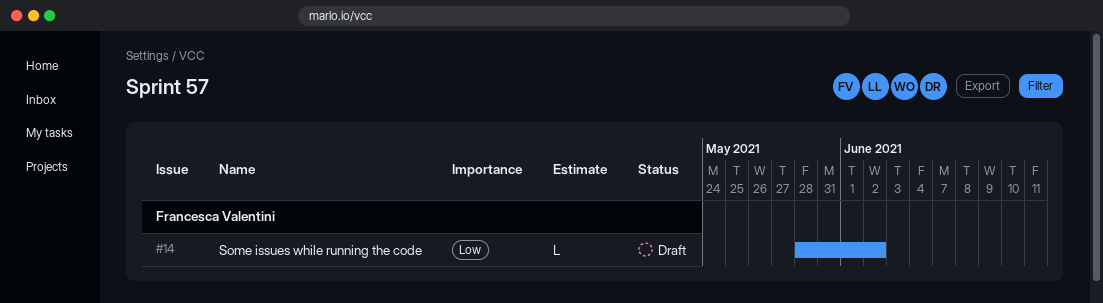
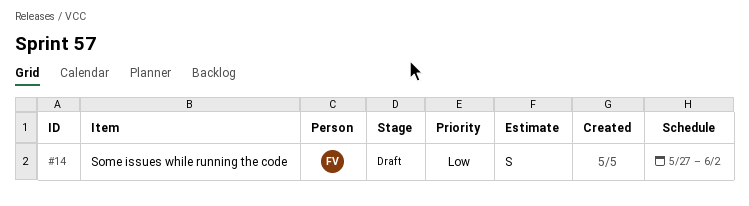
#14, estimate: L -> S
#14, start: May 28 -> May 27

